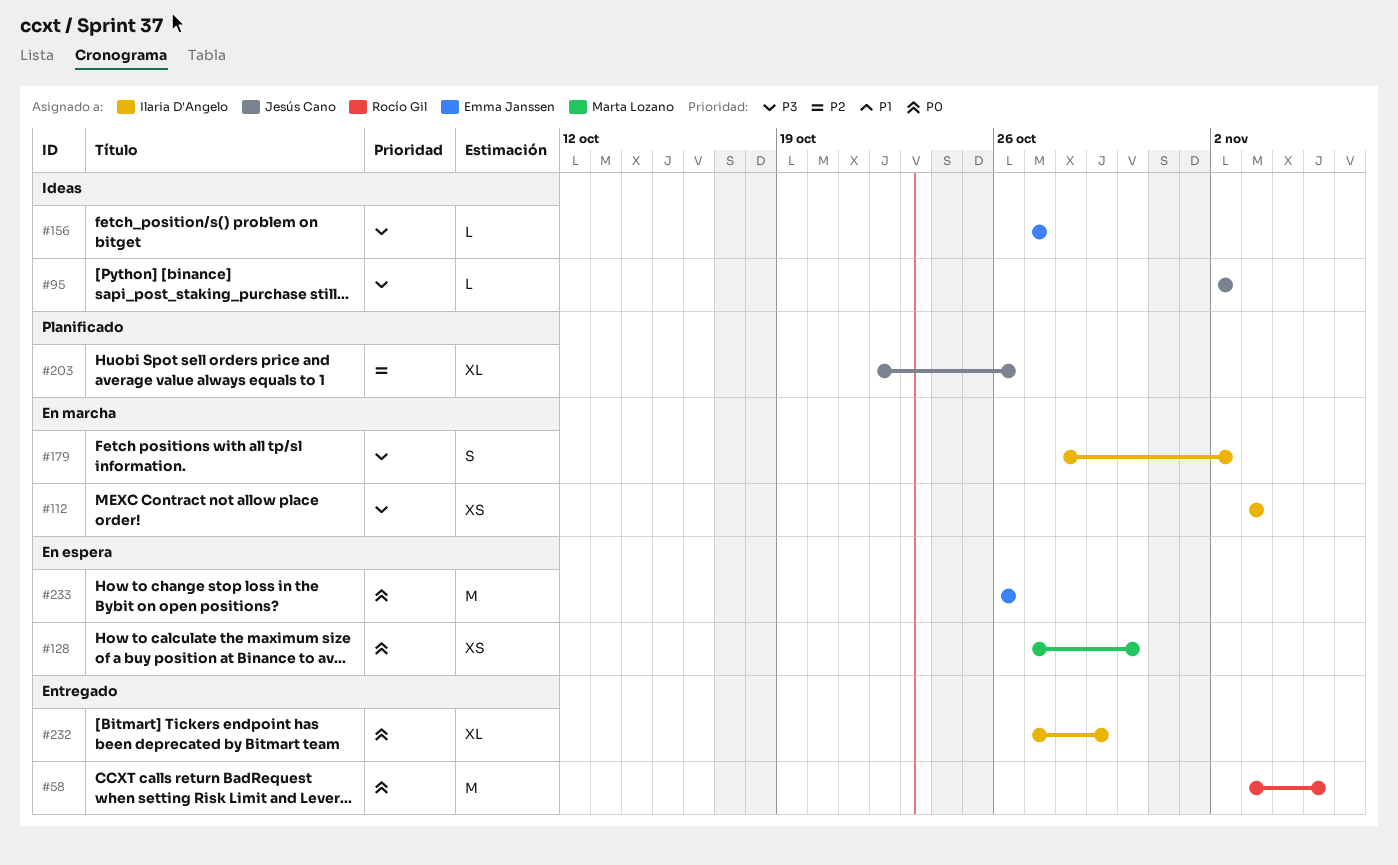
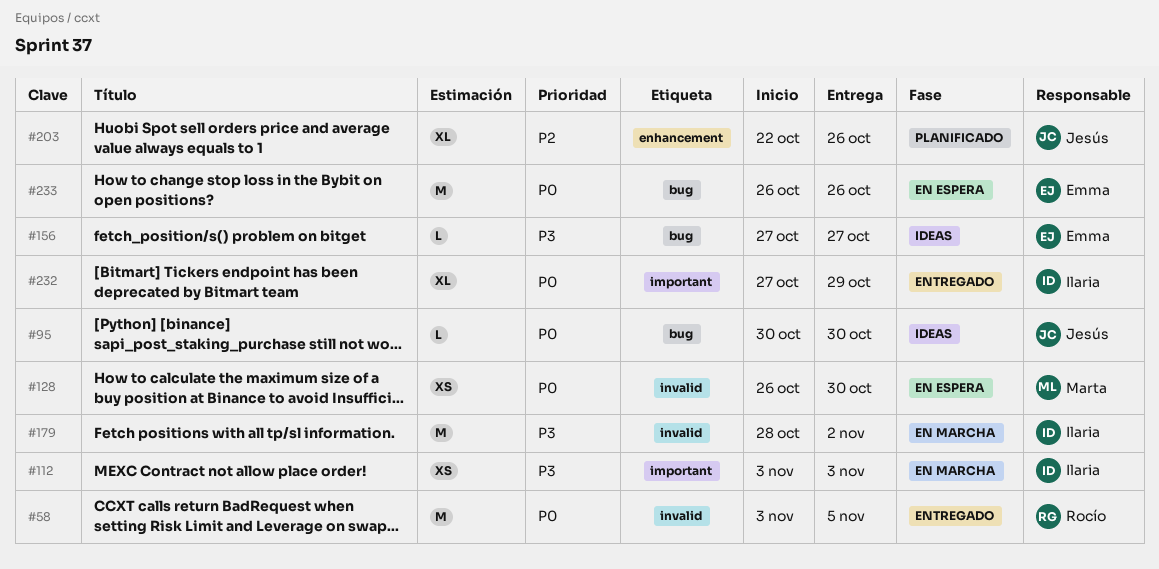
#95, priority: P3 -> P0
#95, start: Nov 2 -> Oct 30
#95, due: Nov 2 -> Oct 30
#128, start: Oct 27 -> Oct 26
#179, estimate: S -> M

